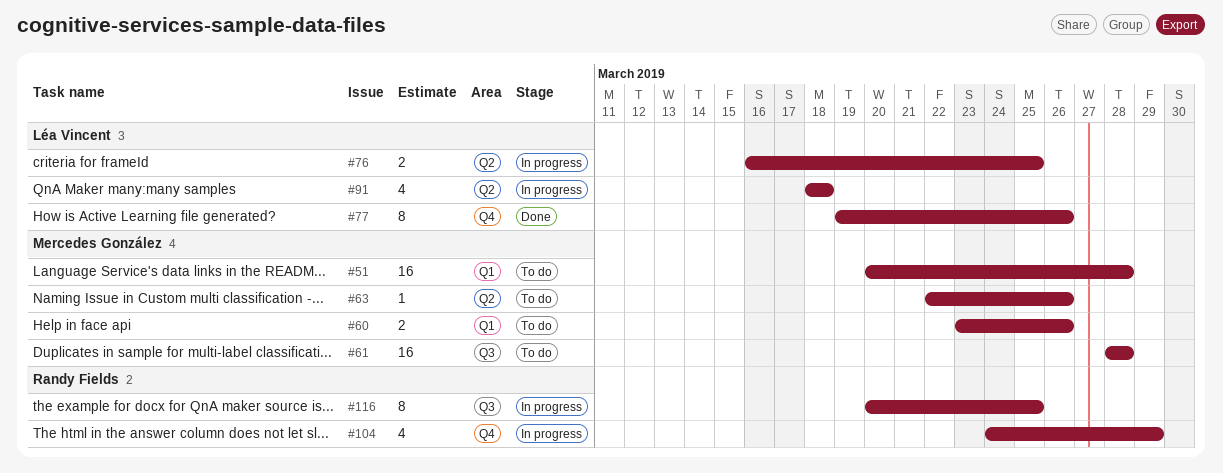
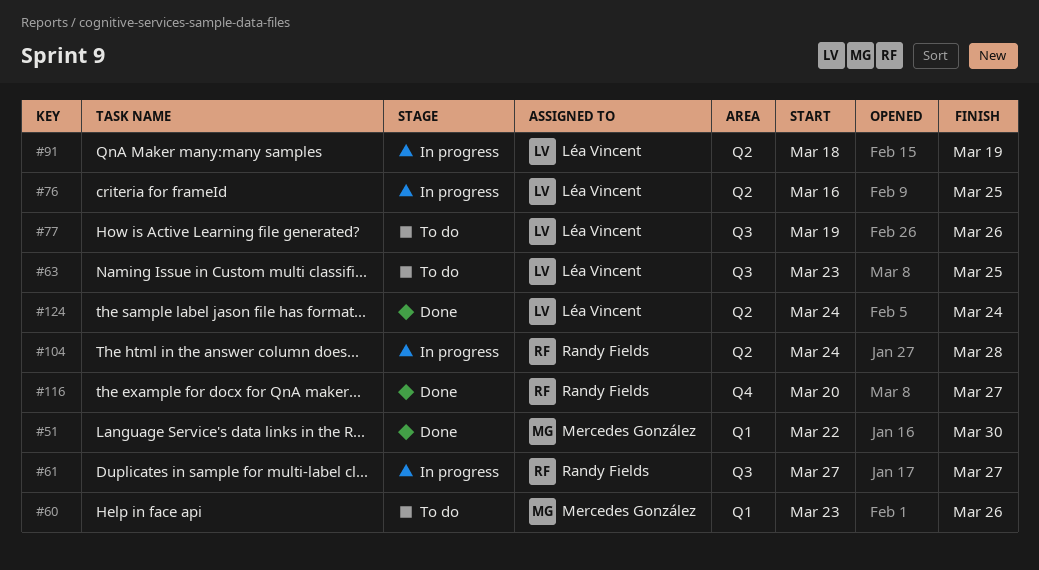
#51, status: To do -> Done
#51, start: Mar 20 -> Mar 22
#51, due: Mar 28 -> Mar 30
#61, status: To do -> In progress
#61, owner: Mercedes González -> Randy Fields
#61, start: Mar 28 -> Mar 27
#61, due: Mar 28 -> Mar 27
#63, owner: Mercedes González -> Léa Vincent
#63, label: Q2 -> Q3
#63, start: Mar 22 -> Mar 23
#63, due: Mar 26 -> Mar 25
#77, status: Done -> To do
#77, label: Q4 -> Q3
#91, due: Mar 18 -> Mar 19
#104, label: Q4 -> Q2
#104, due: Mar 29 -> Mar 28
#116, status: In progress -> Done
#116, label: Q3 -> Q4
#116, due: Mar 25 -> Mar 27
#124: none -> present

